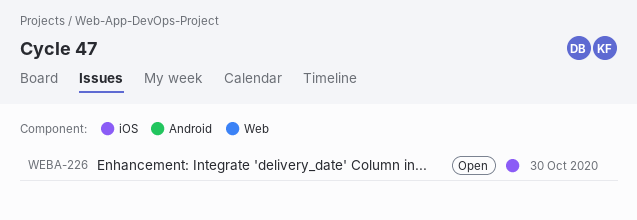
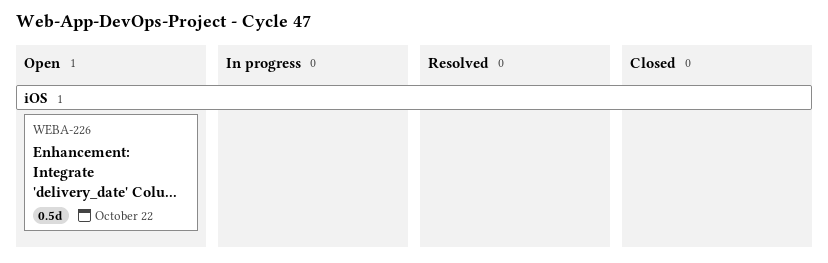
WEBA-226, due: Oct 30 -> Oct 22

